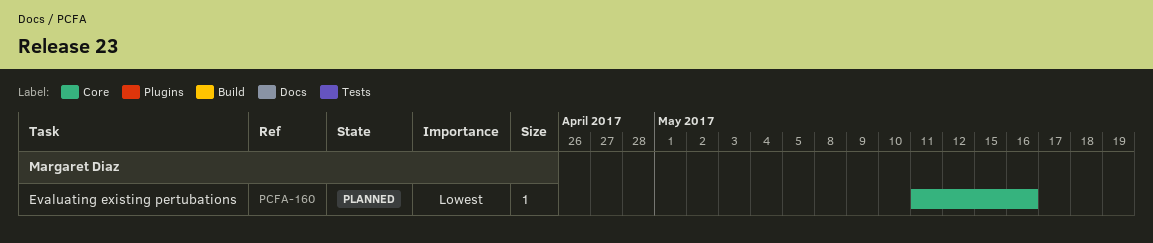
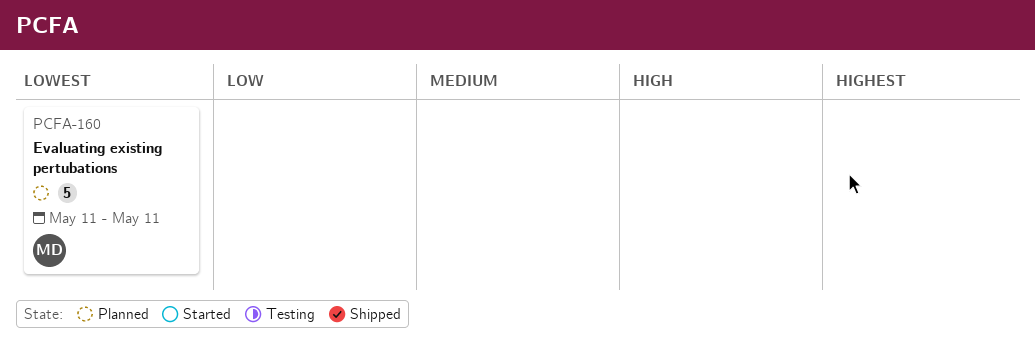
PCFA-160, estimate: 1 -> 5
PCFA-160, due: May 16 -> May 11

